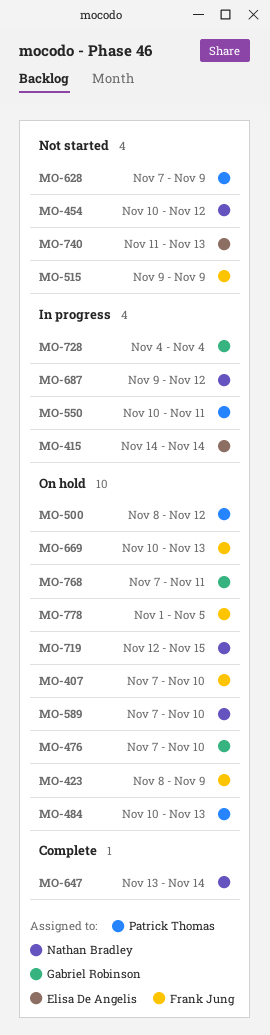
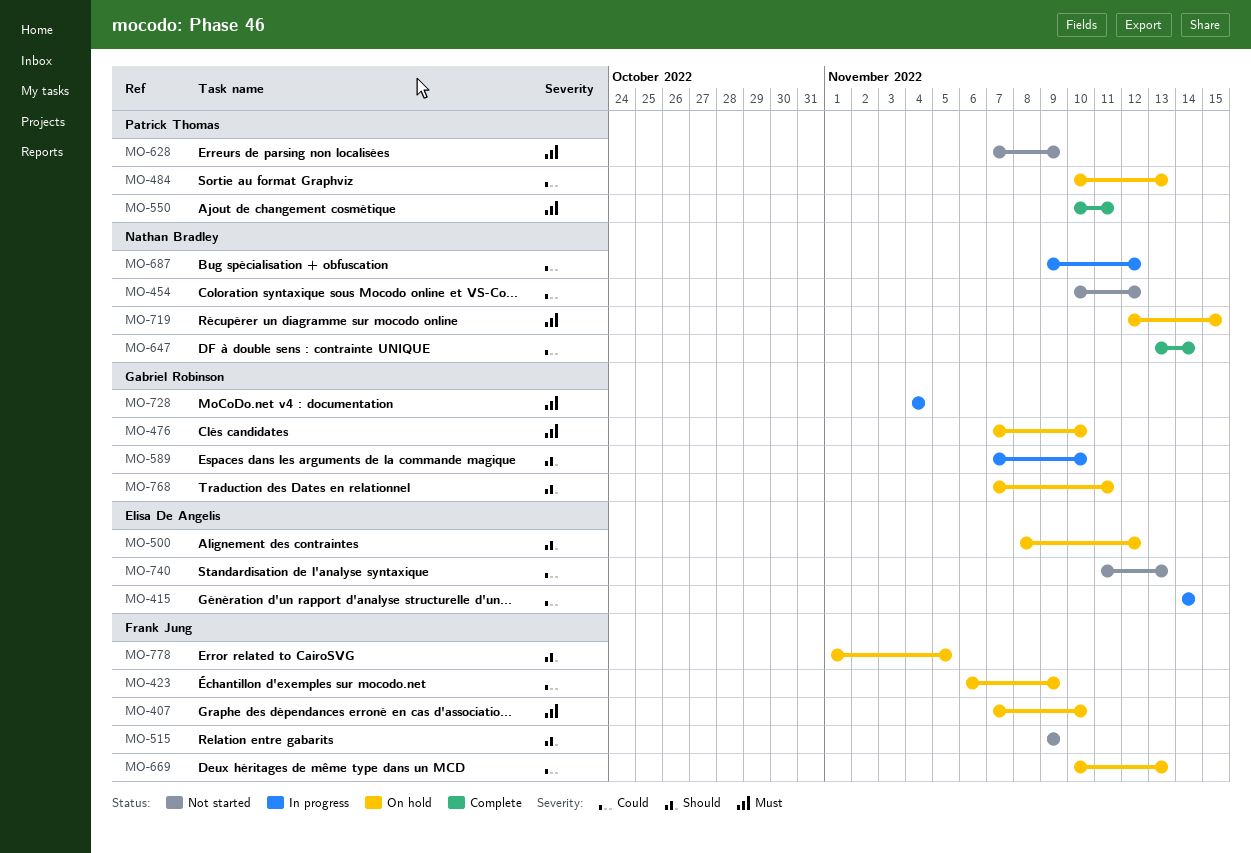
MO-423, start: Nov 8 -> Nov 6
MO-500, owner: Patrick Thomas -> Elisa De Angelis
MO-550, status: In progress -> Complete
MO-589, status: On hold -> In progress
MO-589, owner: Nathan Bradley -> Gabriel Robinson

